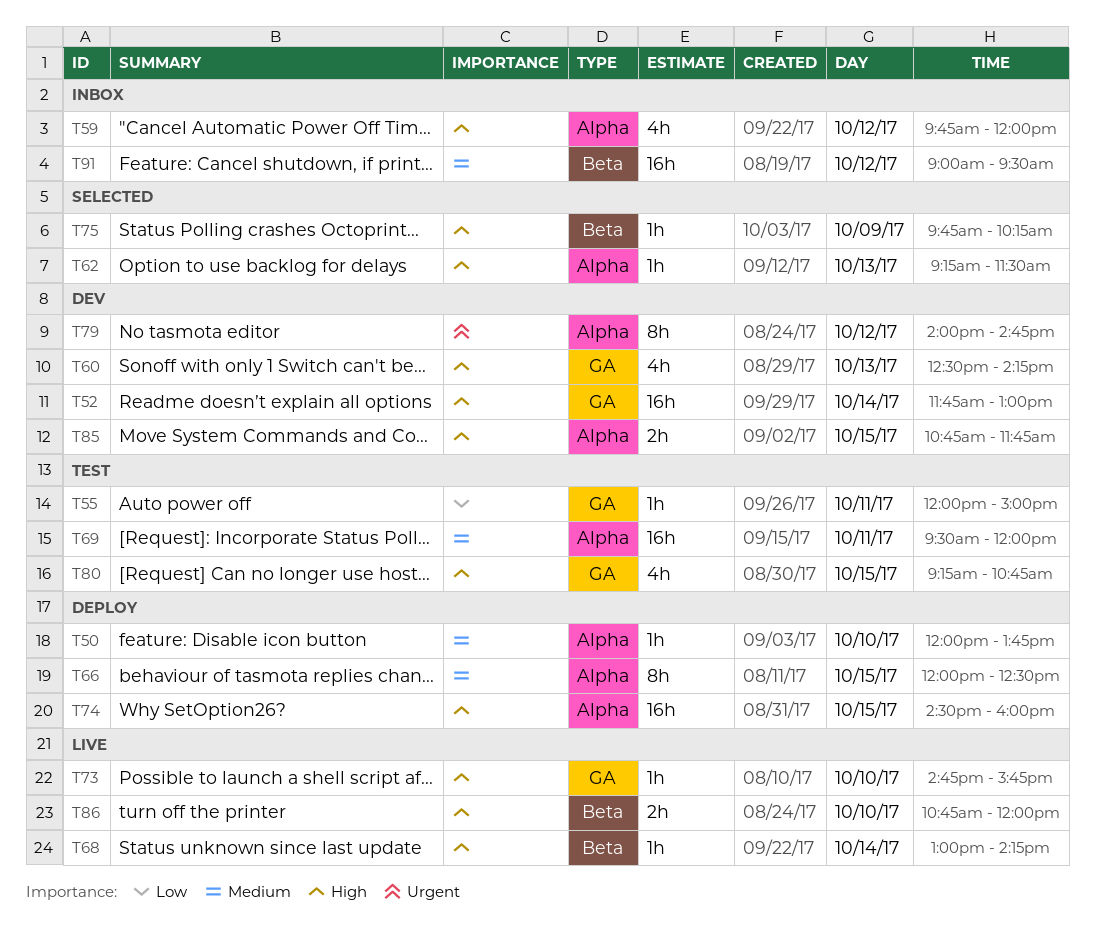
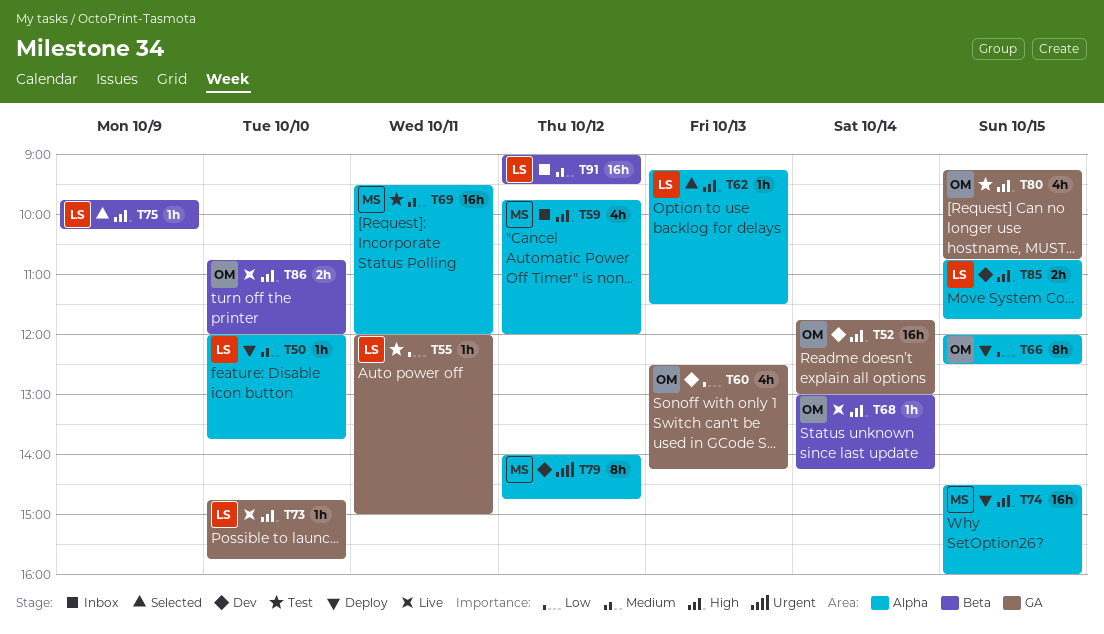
T60, priority: High -> Low
T66, priority: Medium -> Low

